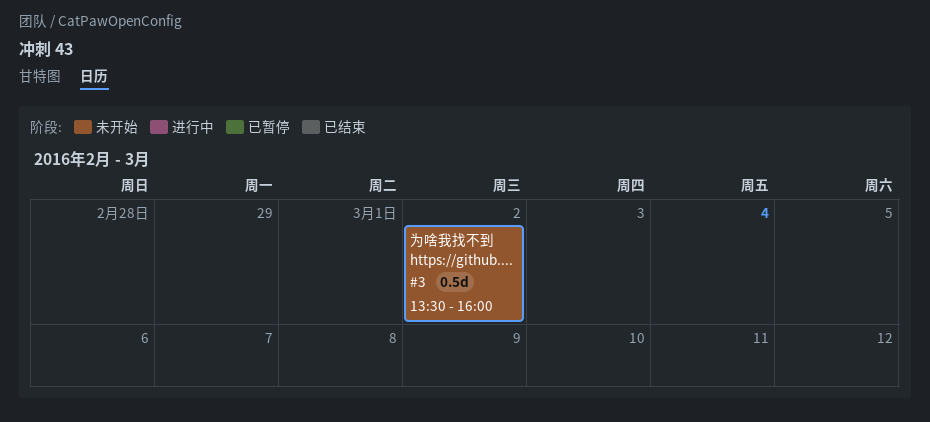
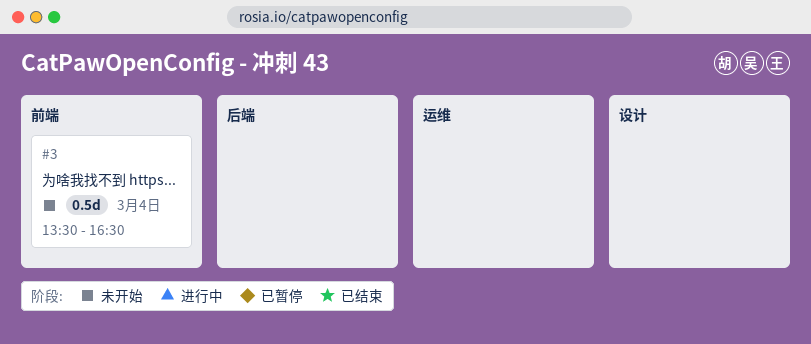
#3, day: Mar 2 -> Mar 4
#3, ends: 16:00 -> 16:30

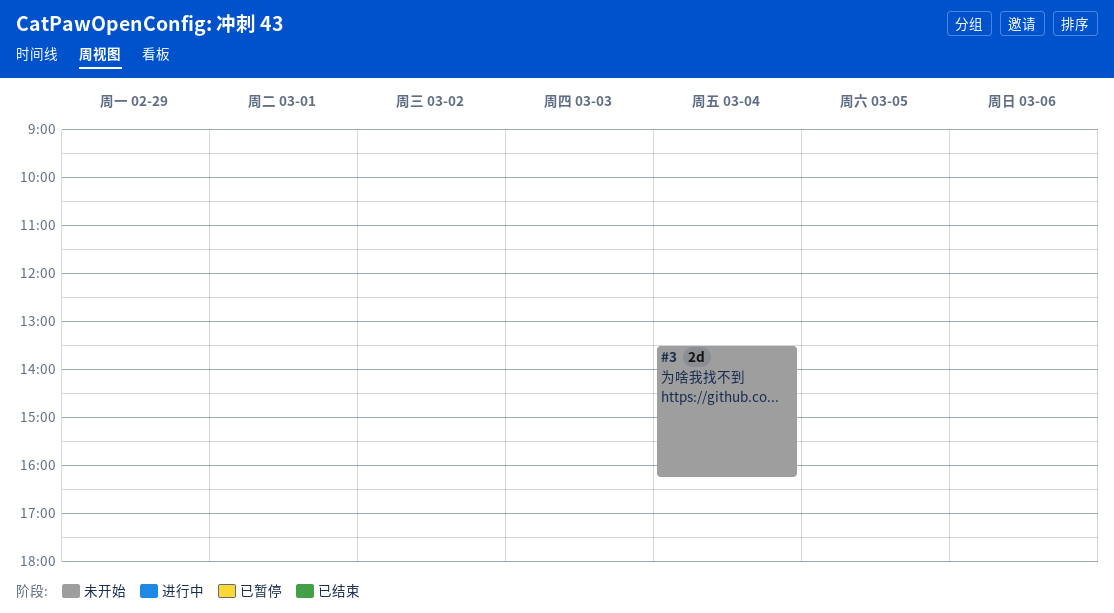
#3, estimate: 0.5d -> 2d
#3, ends: 16:30 -> 16:15

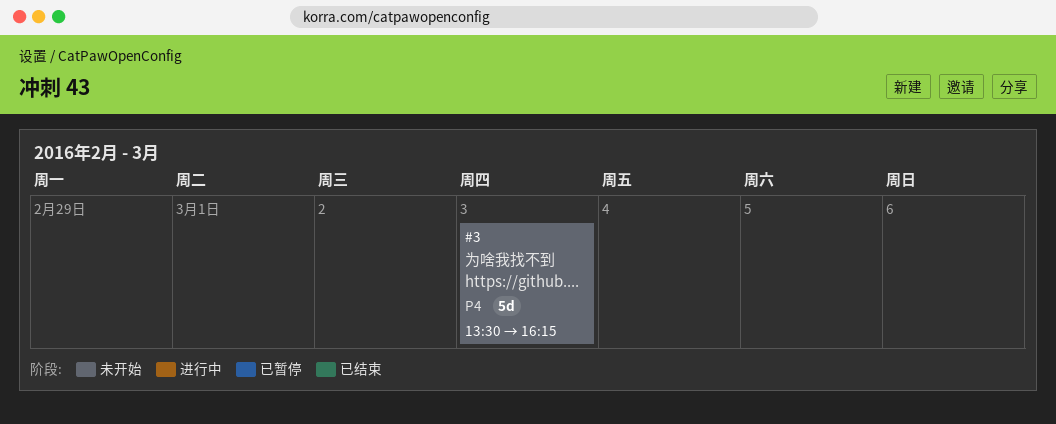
#3, estimate: 2d -> 5d
#3, day: Mar 4 -> Mar 3

